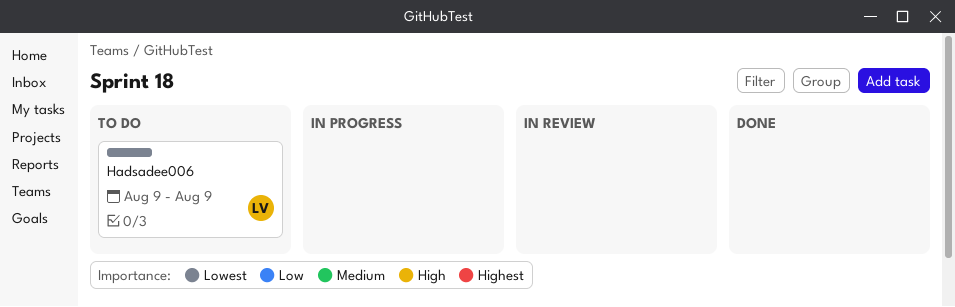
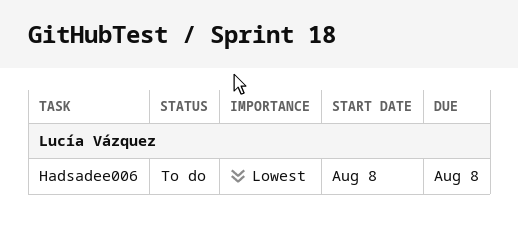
Hadsadee006, start: Aug 9 -> Aug 8
Hadsadee006, due: Aug 9 -> Aug 8

